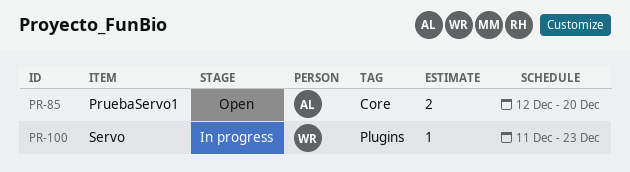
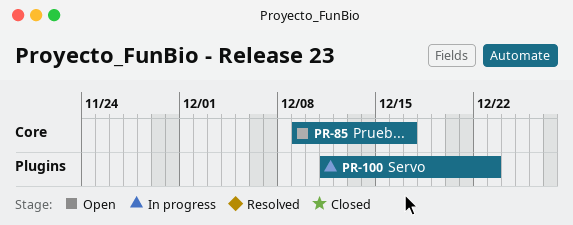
PR-85, start: Dec 12 -> Dec 9
PR-85, due: Dec 20 -> Dec 17

